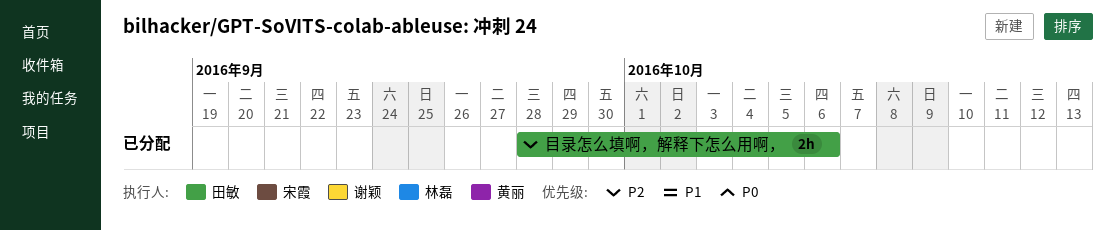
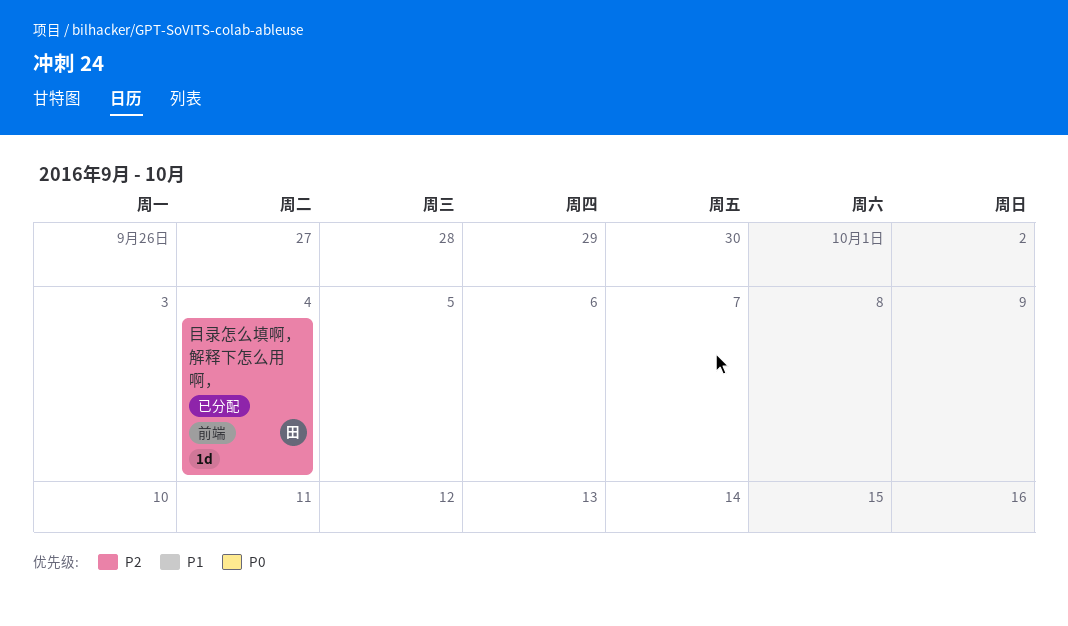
目录怎么填啊，解释下怎么用啊，, estimate: 2h -> 1d
目录怎么填啊，解释下怎么用啊，, due: Oct 6 -> Oct 4

